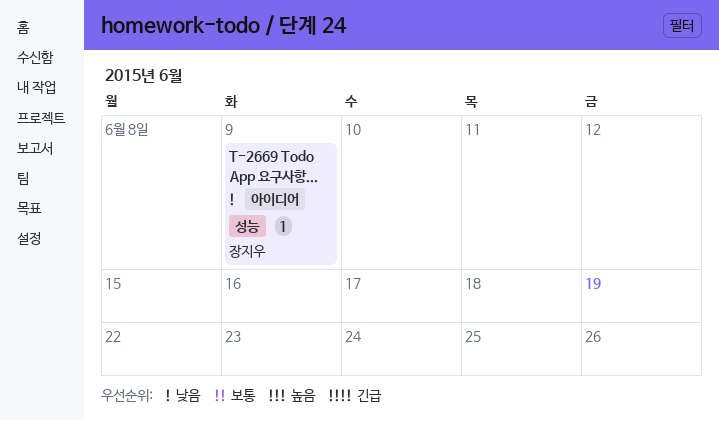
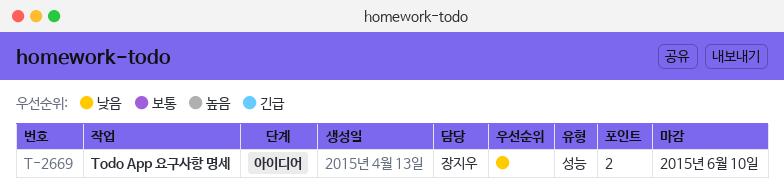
T-2669, estimate: 1 -> 2
T-2669, due: Jun 9 -> Jun 10

